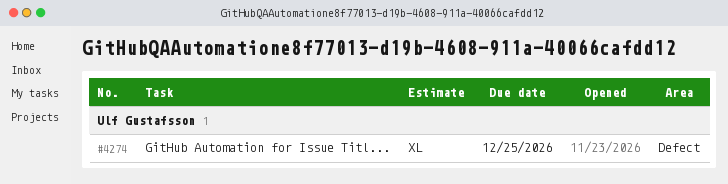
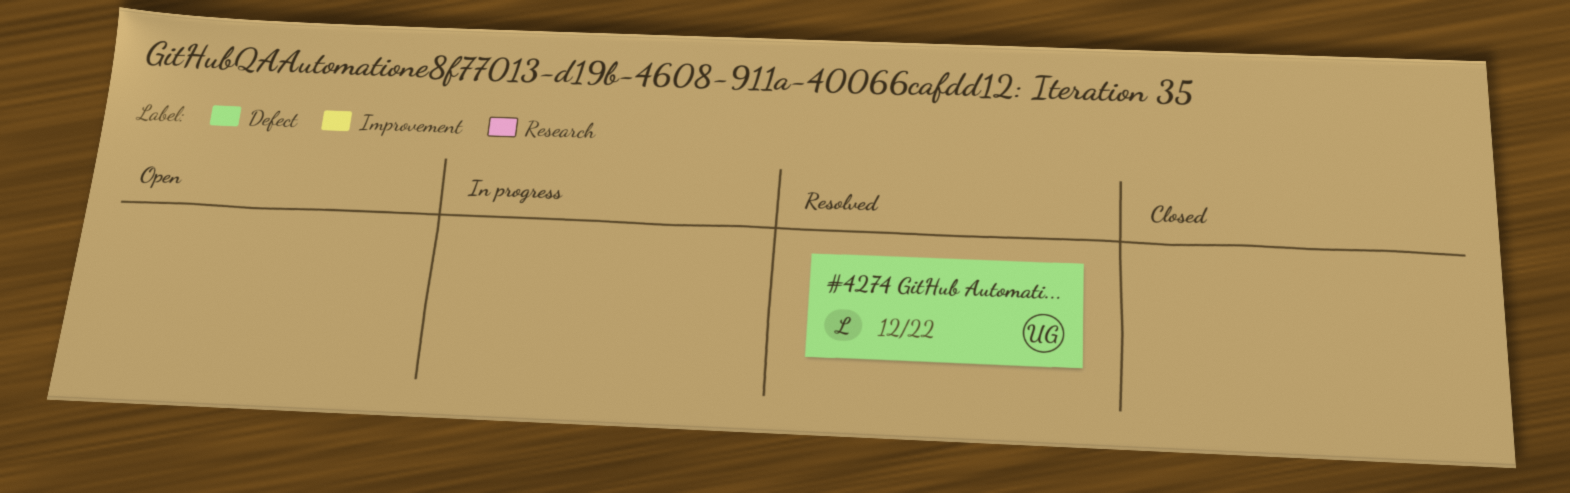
#4274, estimate: XL -> L
#4274, due: Dec 25 -> Dec 22

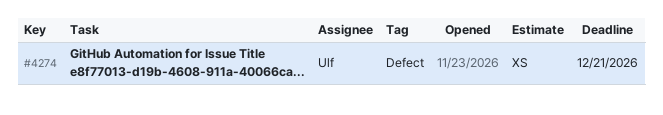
#4274, estimate: L -> XS
#4274, due: Dec 22 -> Dec 21

